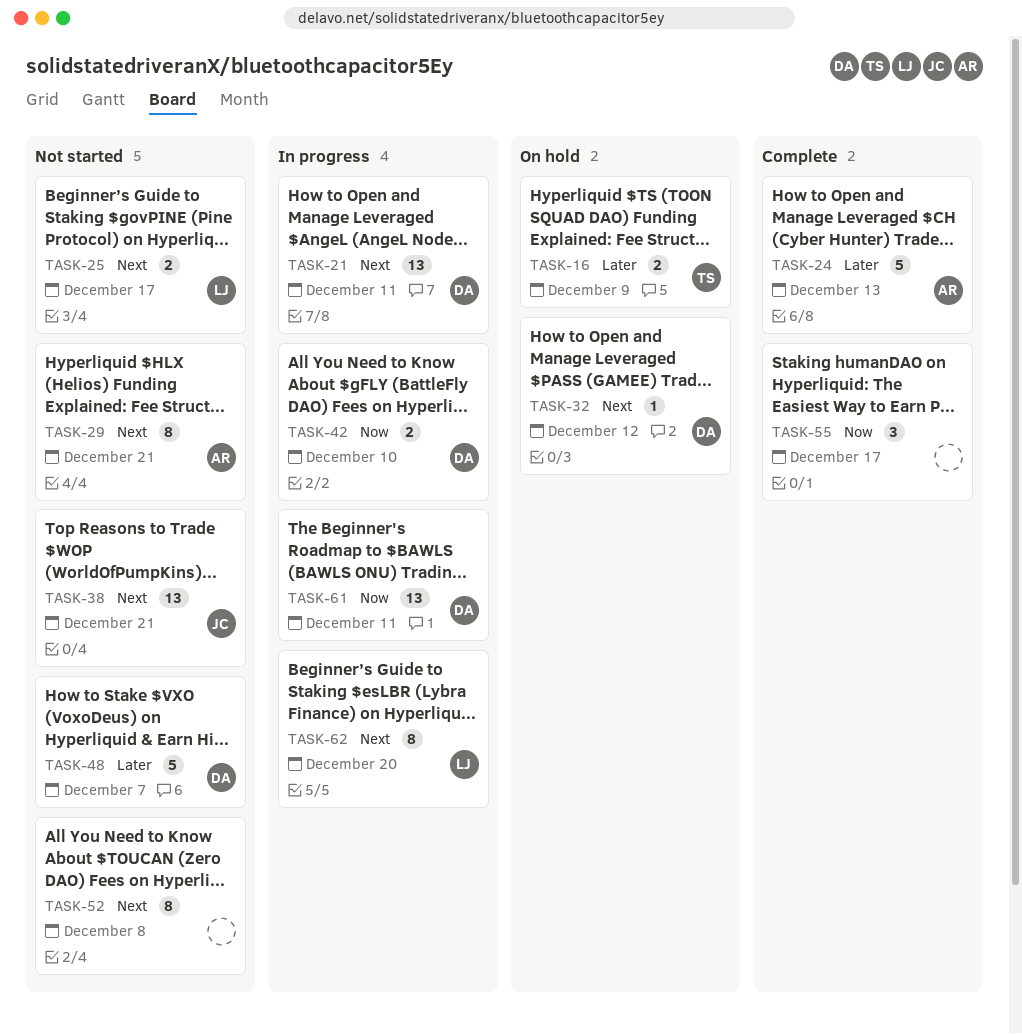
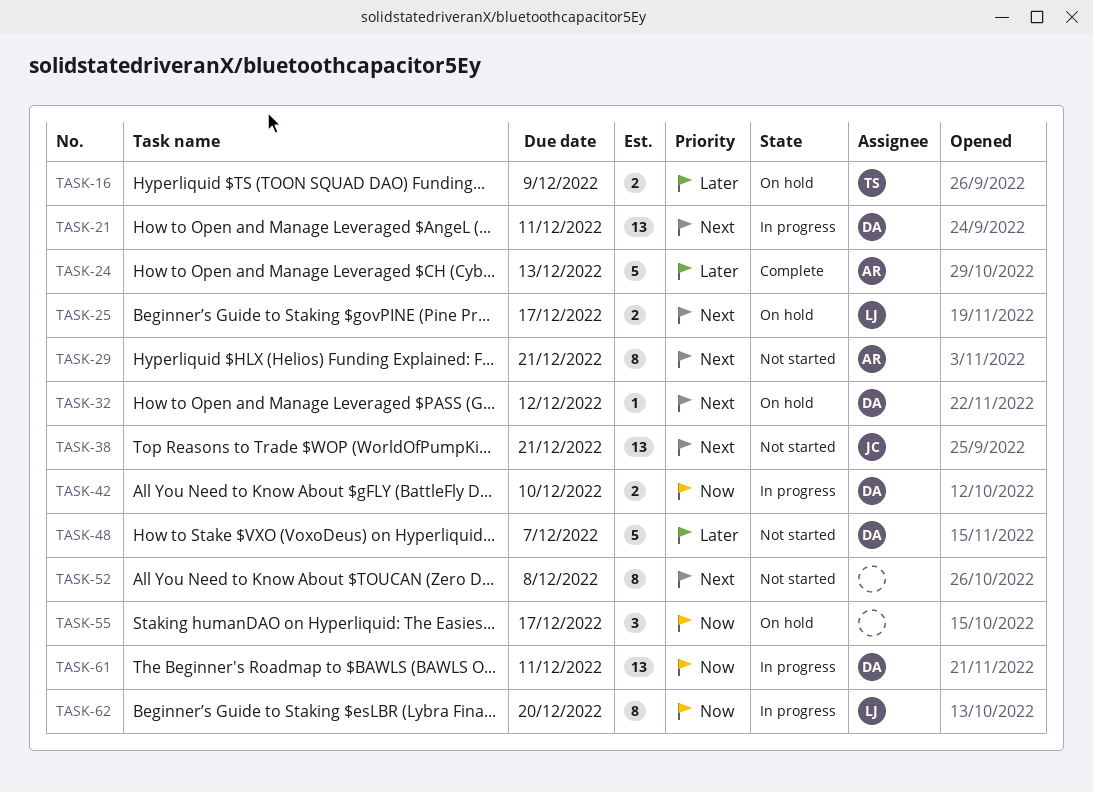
TASK-25, status: Not started -> On hold
TASK-55, status: Complete -> On hold
TASK-62, priority: Next -> Now

